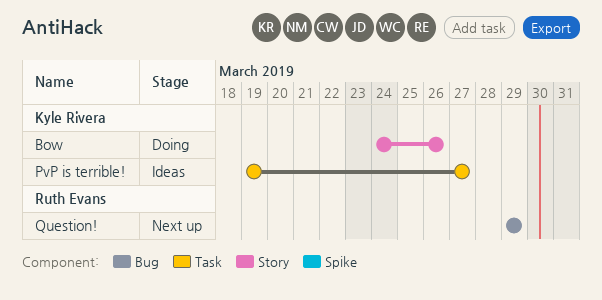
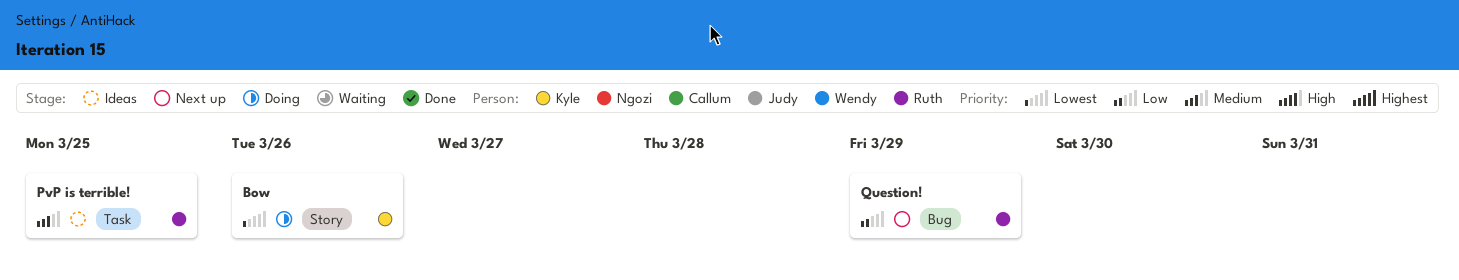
PvP is terrible!, owner: Kyle Rivera -> Ruth Evans
PvP is terrible!, due: Mar 27 -> Mar 25

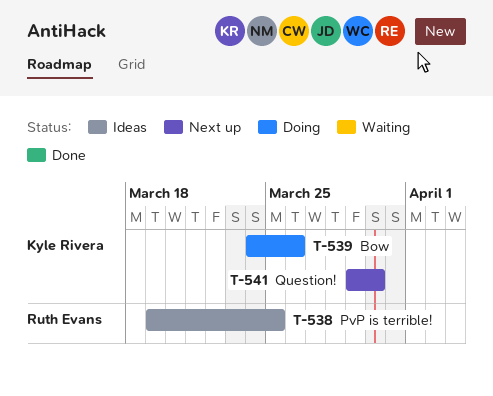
Question!, owner: Ruth Evans -> Kyle Rivera
Question!, due: Mar 29 -> Mar 30

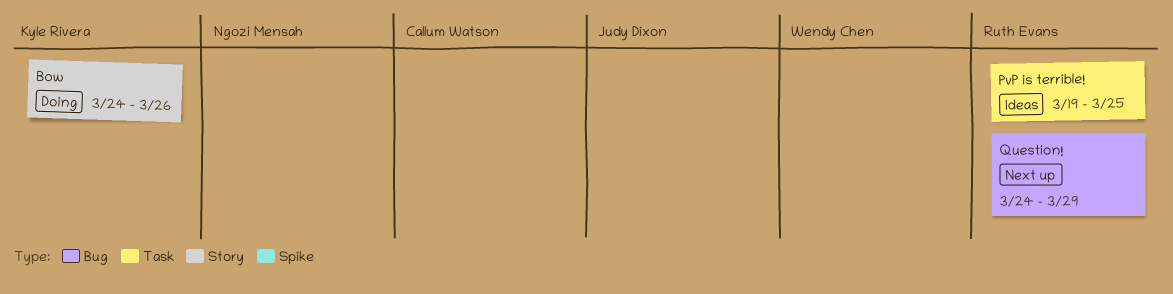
Question!, owner: Kyle Rivera -> Ruth Evans
Question!, start: Mar 29 -> Mar 24
Question!, due: Mar 30 -> Mar 29

